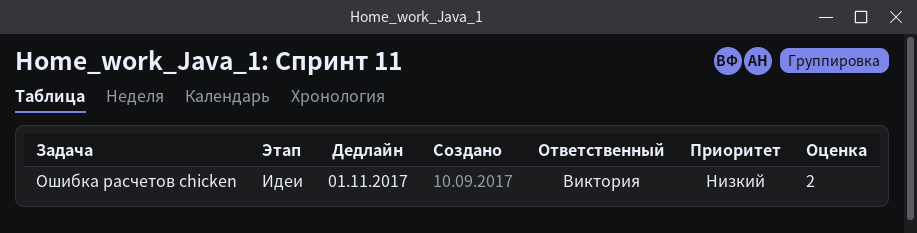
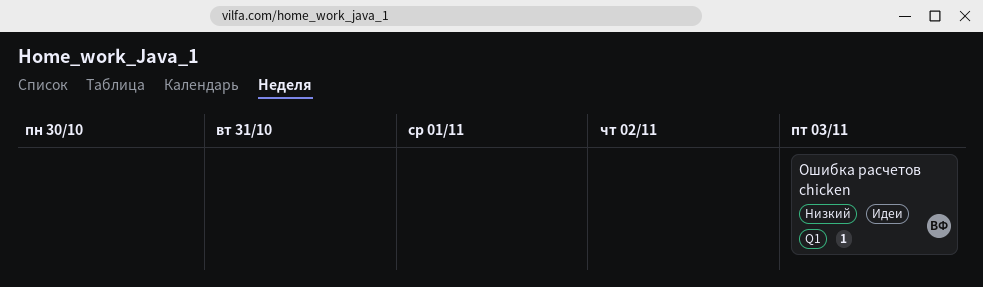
Ошибка расчетов chicken, estimate: 2 -> 1
Ошибка расчетов chicken, due: Nov 1 -> Nov 3

